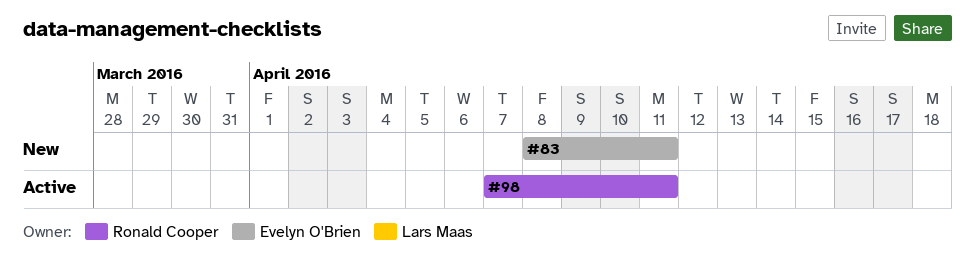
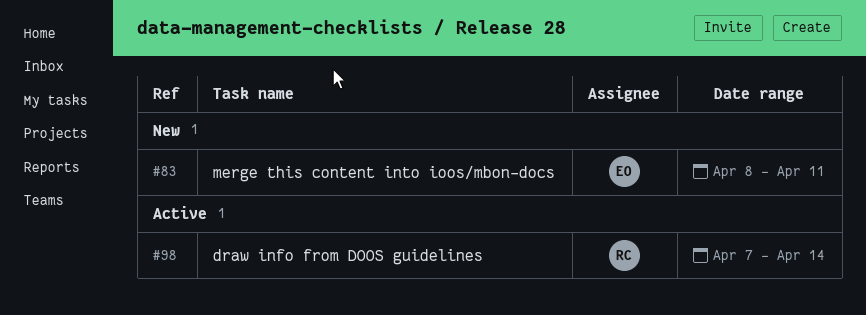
#98, due: Apr 11 -> Apr 14

